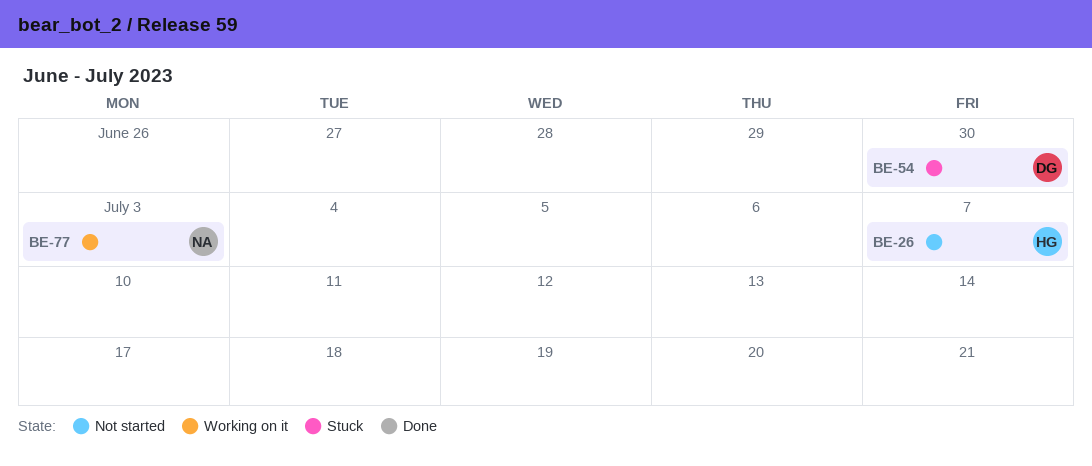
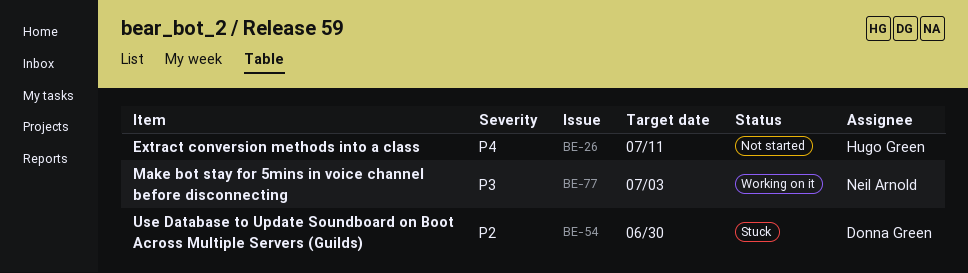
BE-26, due: Jul 7 -> Jul 11

